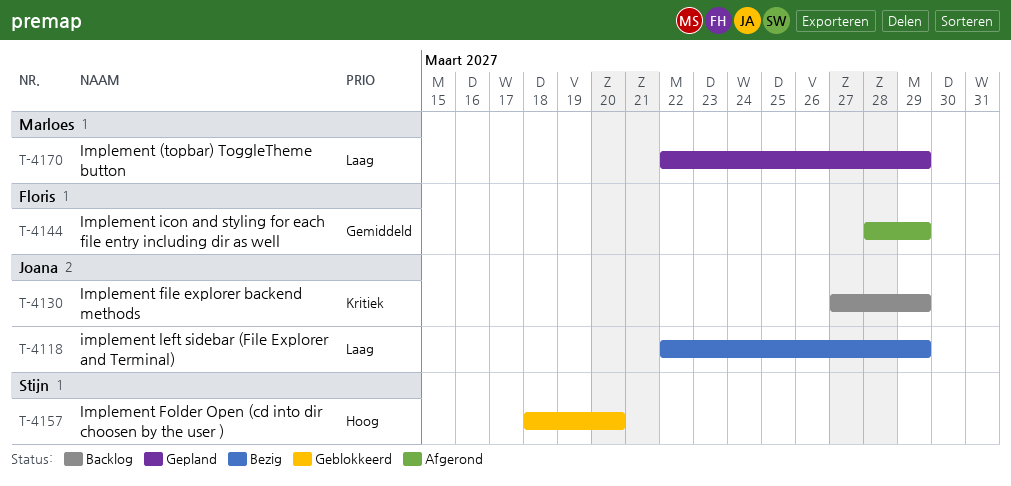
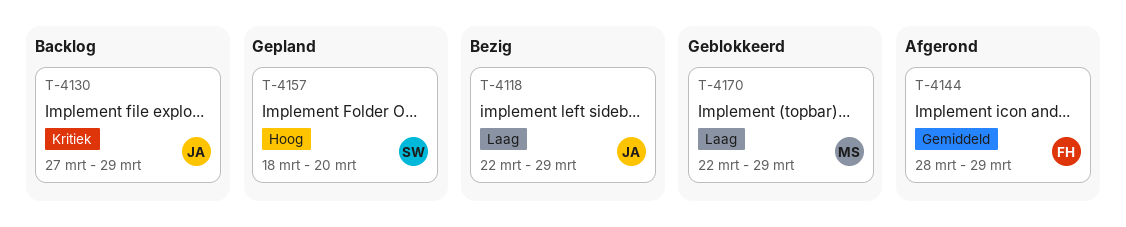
T-4157, status: Geblokkeerd -> Gepland
T-4170, status: Gepland -> Geblokkeerd

